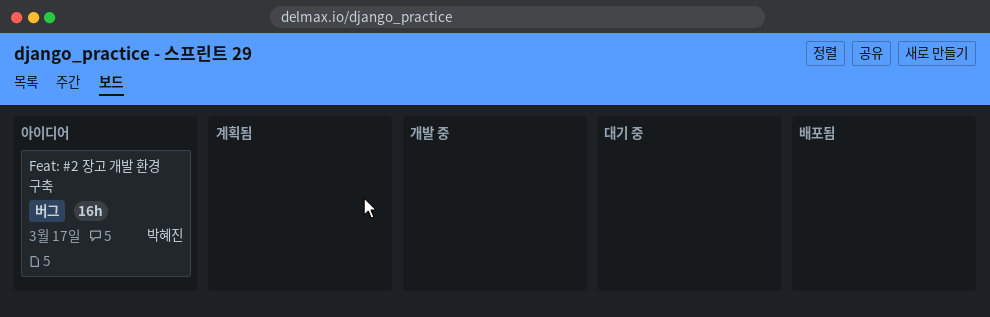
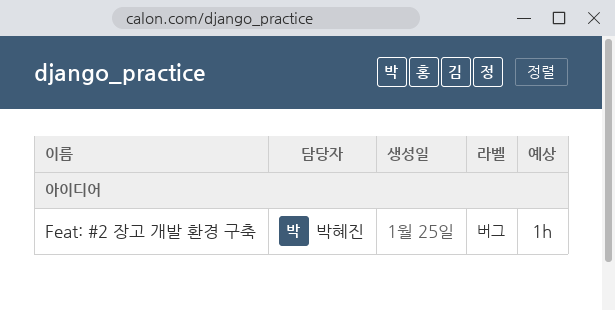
Feat: #2 장고 개발 환경 구축, estimate: 16h -> 1h

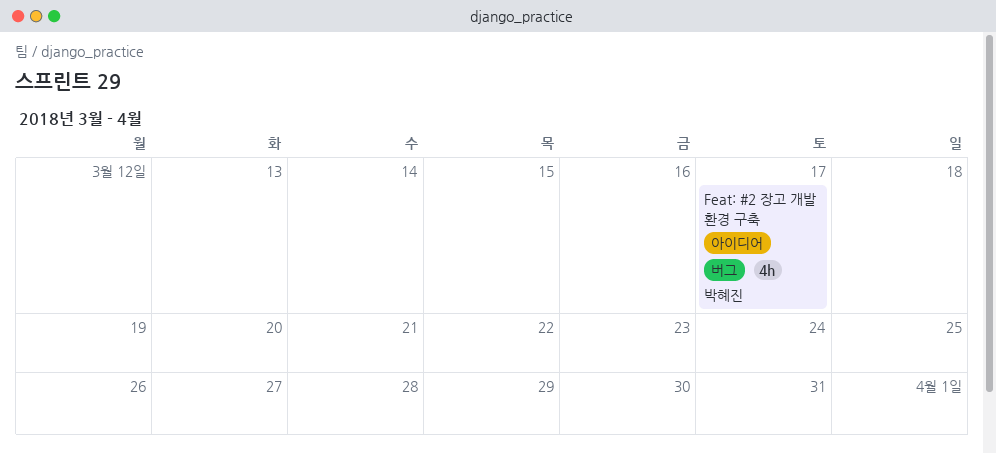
Feat: #2 장고 개발 환경 구축, estimate: 1h -> 4h

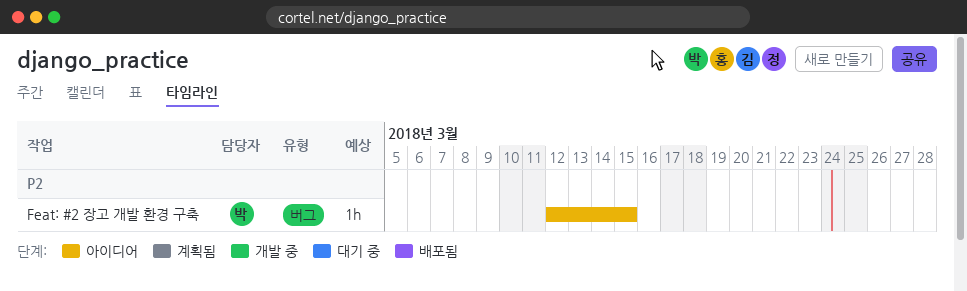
Feat: #2 장고 개발 환경 구축, estimate: 4h -> 1h
Feat: #2 장고 개발 환경 구축, due: Mar 17 -> Mar 15

